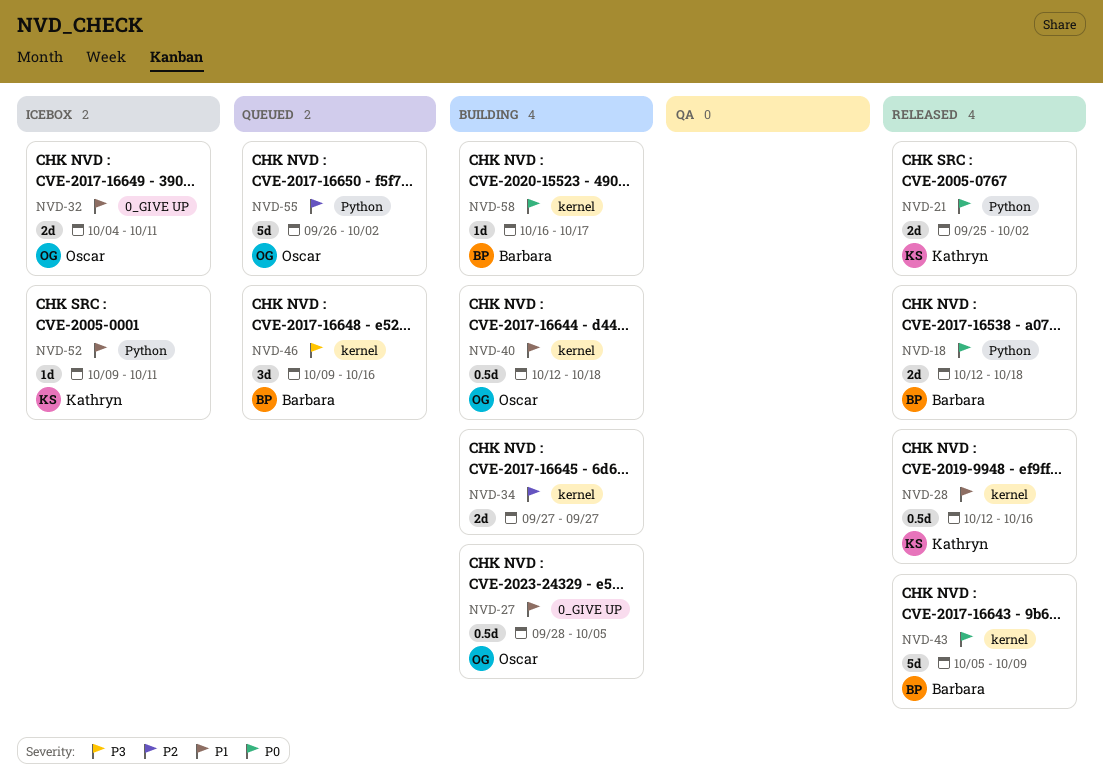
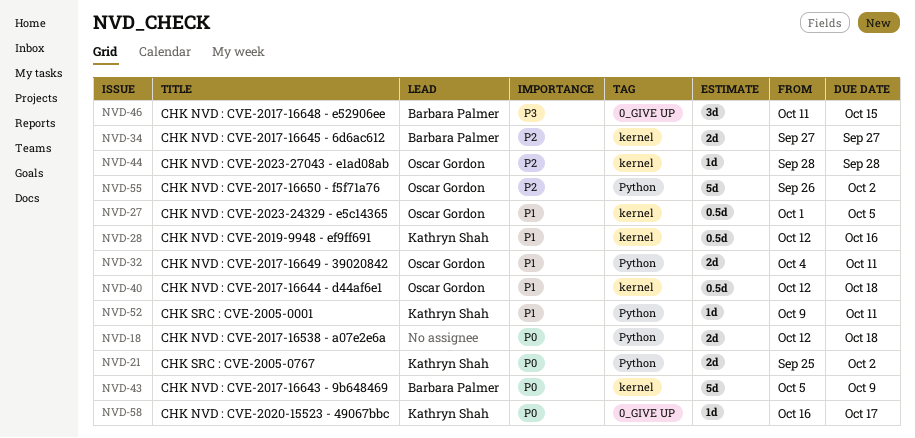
NVD-18, owner: Barbara Palmer -> none
NVD-27, label: 0_GIVE UP -> kernel
NVD-27, start: Sep 28 -> Oct 1
NVD-32, label: 0_GIVE UP -> Python
NVD-34, owner: none -> Barbara Palmer
NVD-44: none -> present
NVD-46, label: kernel -> 0_GIVE UP
NVD-46, start: Oct 9 -> Oct 11
NVD-46, due: Oct 16 -> Oct 15
NVD-58, owner: Barbara Palmer -> Kathryn Shah
NVD-58, label: kernel -> 0_GIVE UP

